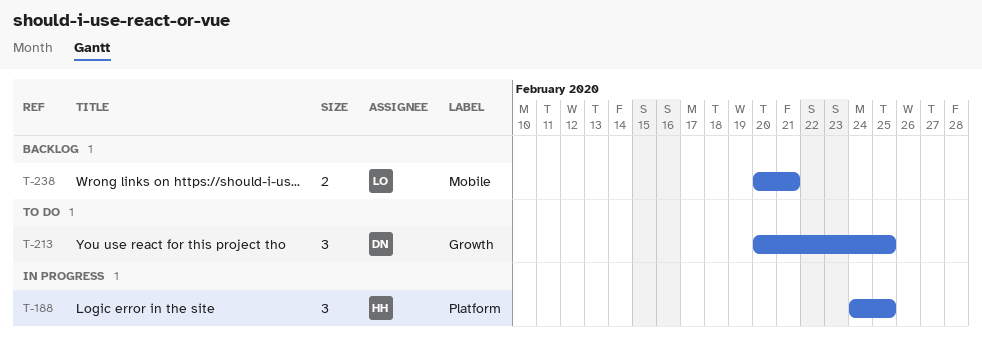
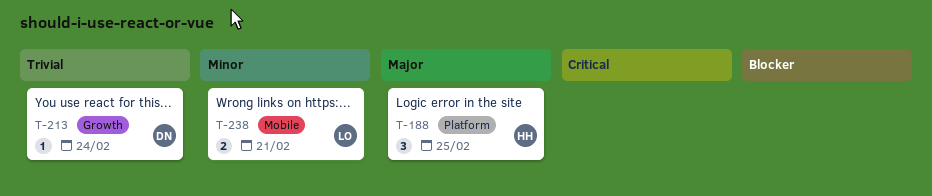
T-213, estimate: 3 -> 1
T-213, due: Feb 25 -> Feb 24

